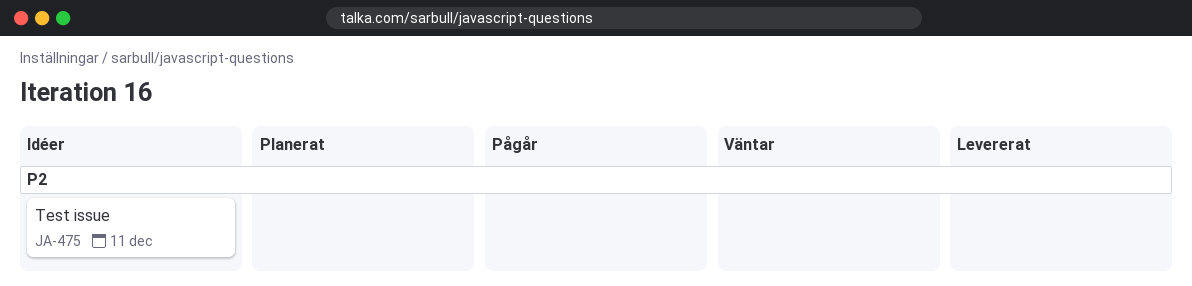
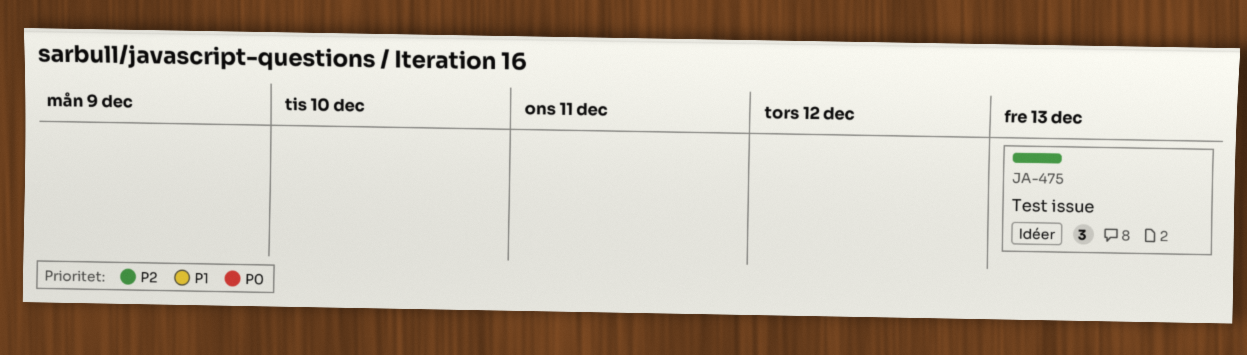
JA-475, due: Dec 11 -> Dec 13

